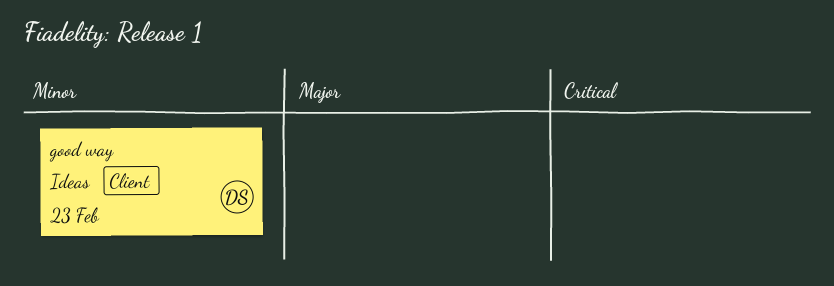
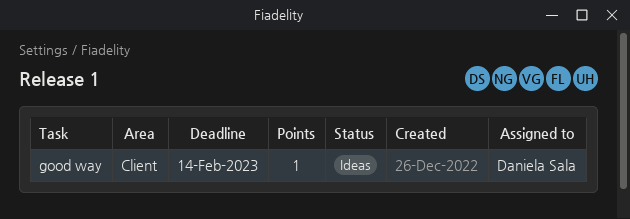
good way, due: Feb 23 -> Feb 14

